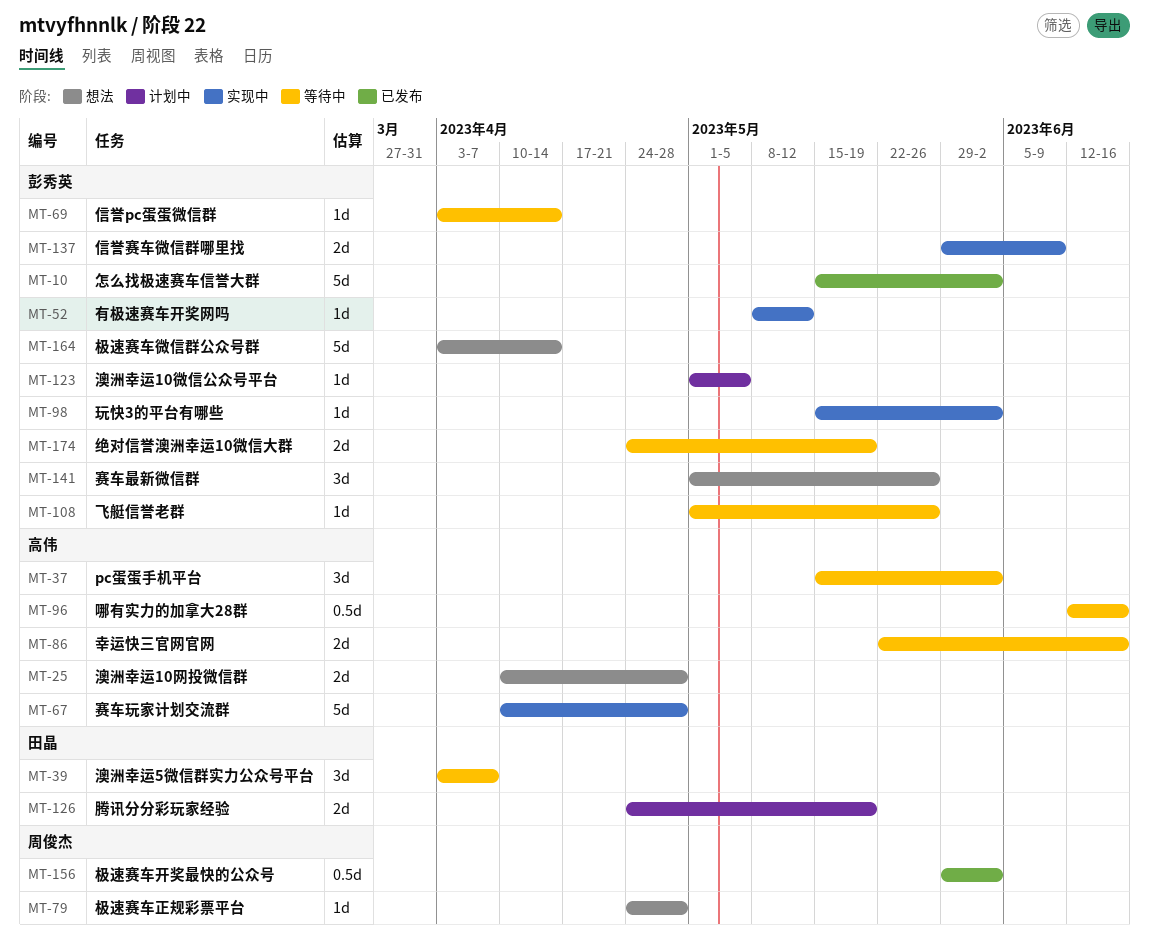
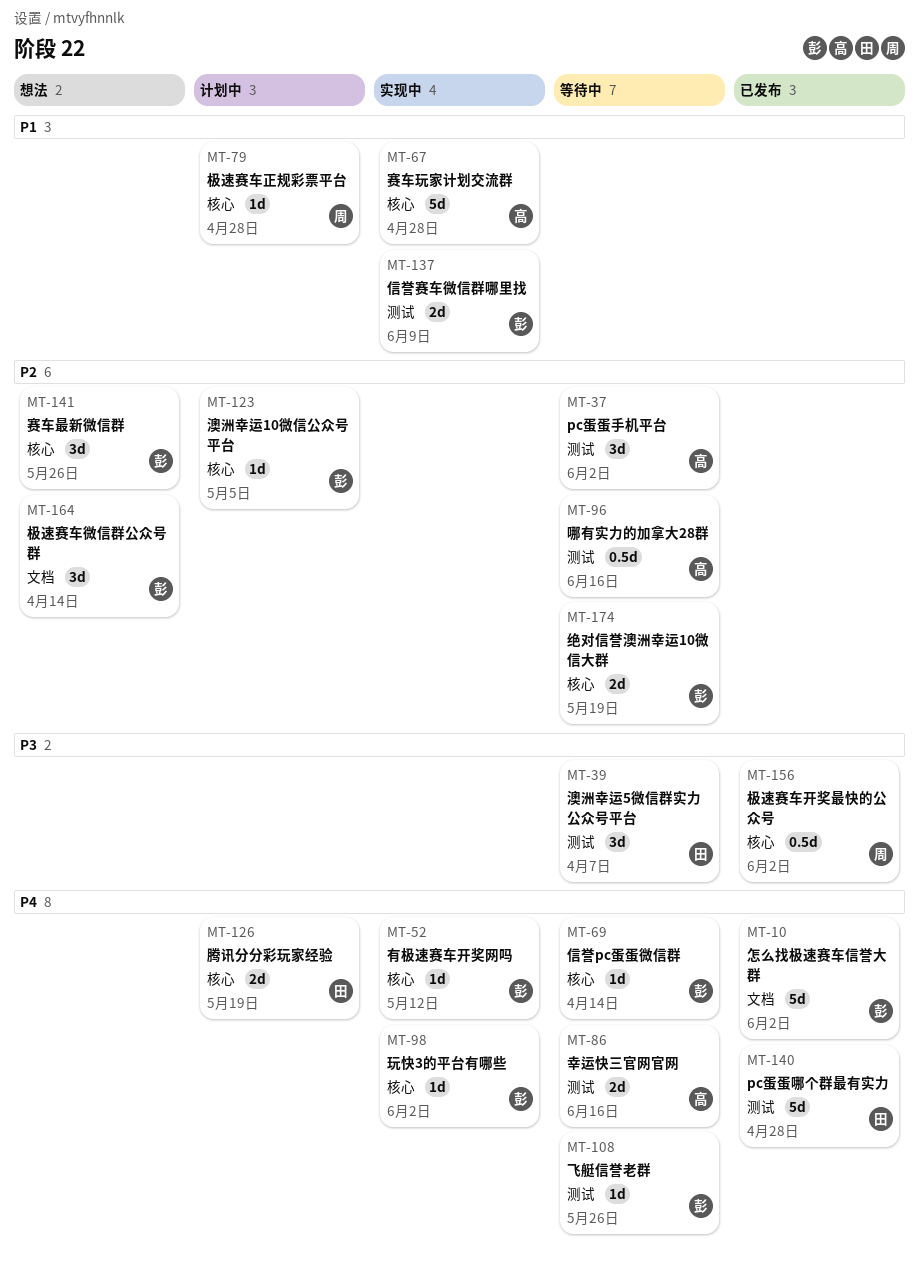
MT-25: present -> none
MT-79, status: 想法 -> 计划中
MT-140: none -> present
MT-164, estimate: 5d -> 3d

